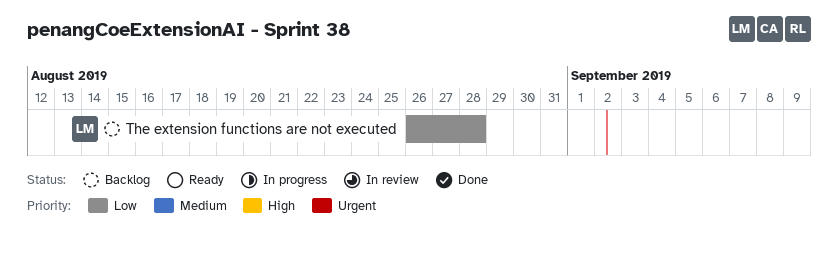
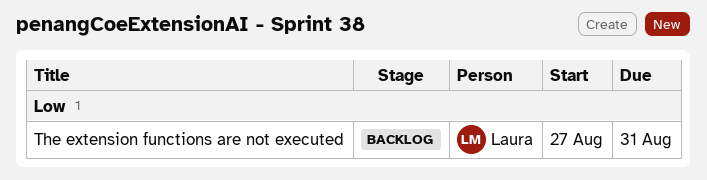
The extension functions are not executed, start: Aug 26 -> Aug 27
The extension functions are not executed, due: Aug 28 -> Aug 31

